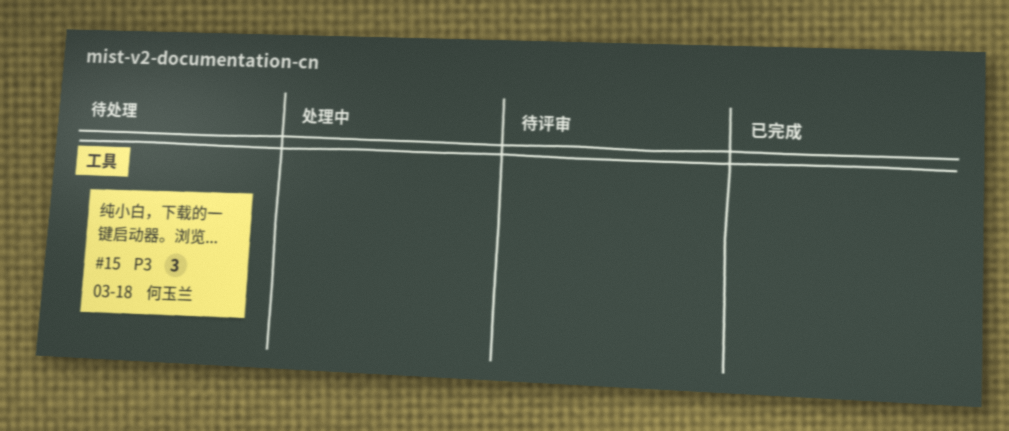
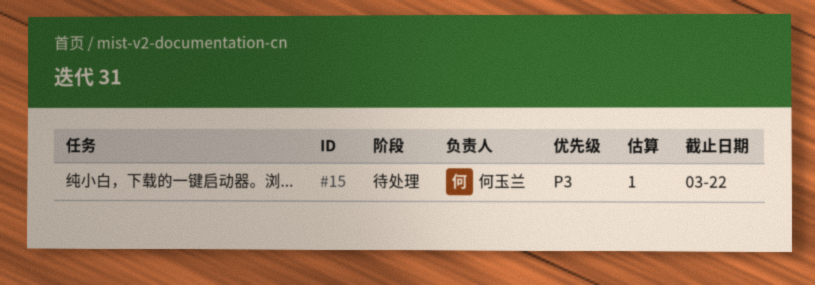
#15, estimate: 3 -> 1
#15, due: Mar 18 -> Mar 22

